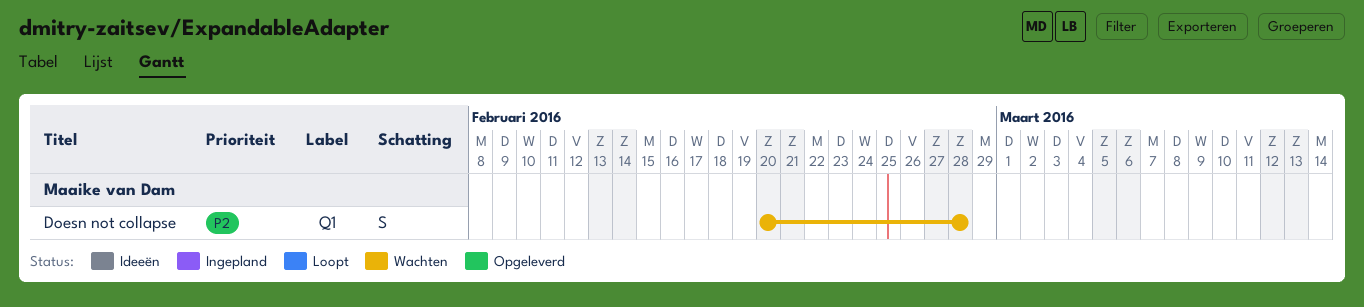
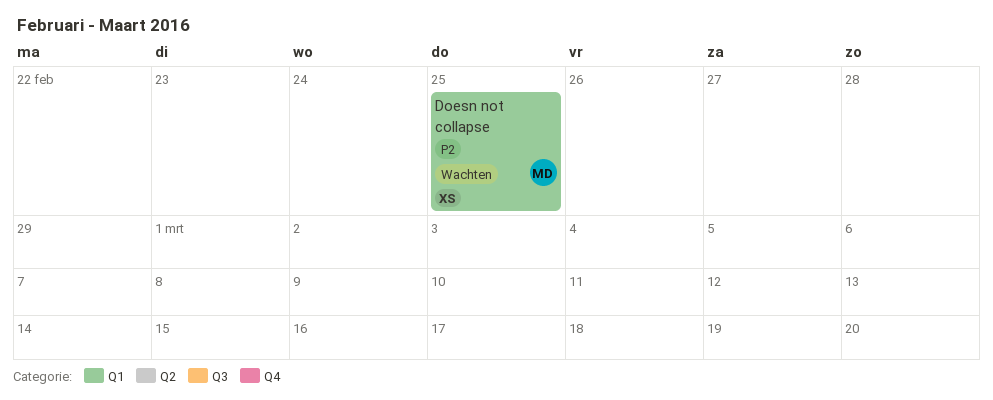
Doesn not collapse, estimate: S -> XS
Doesn not collapse, due: Feb 28 -> Feb 25

